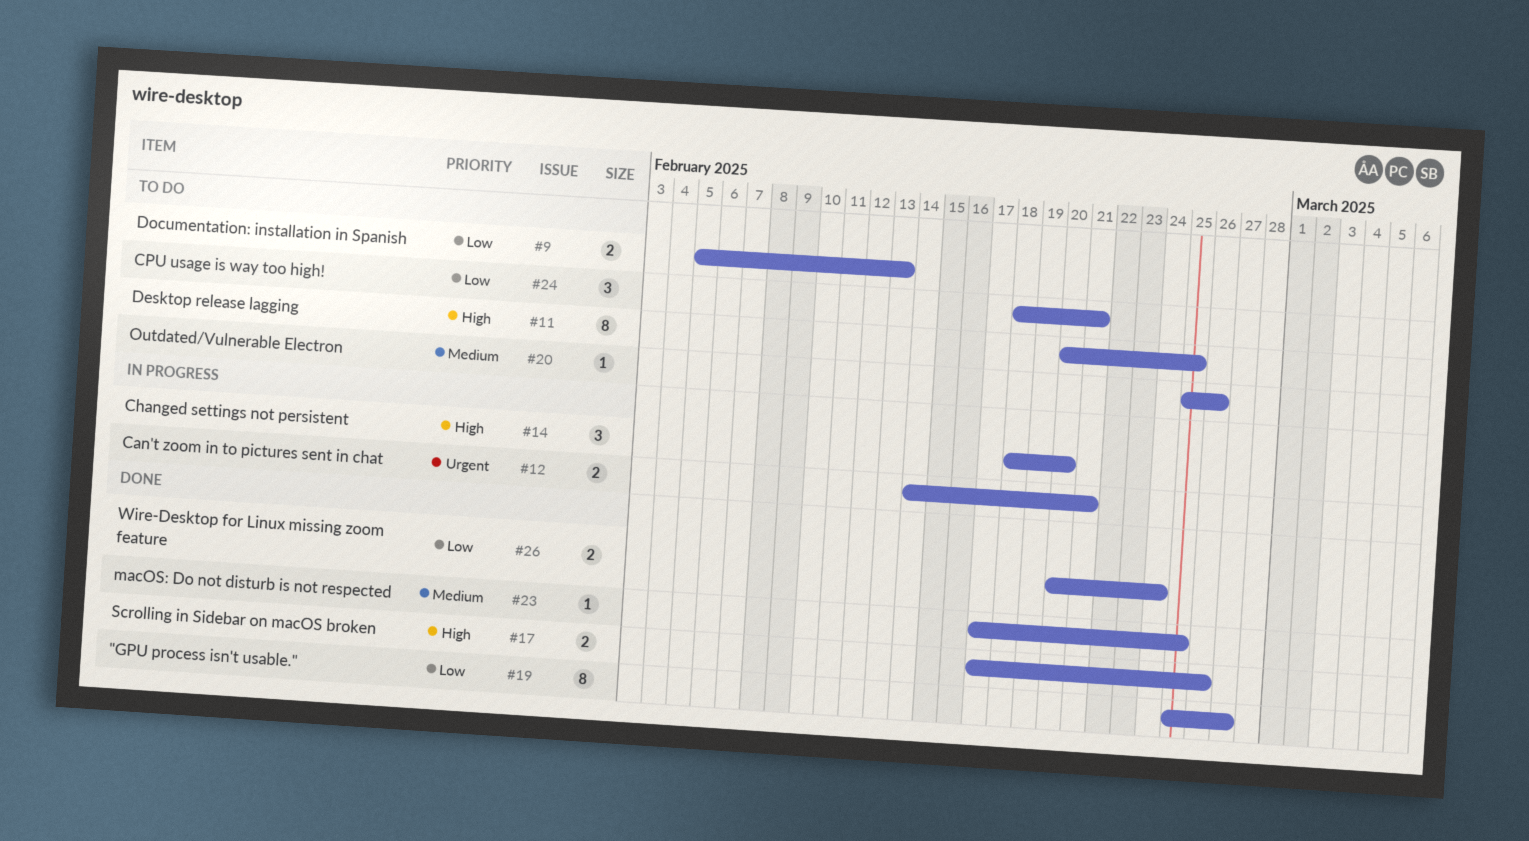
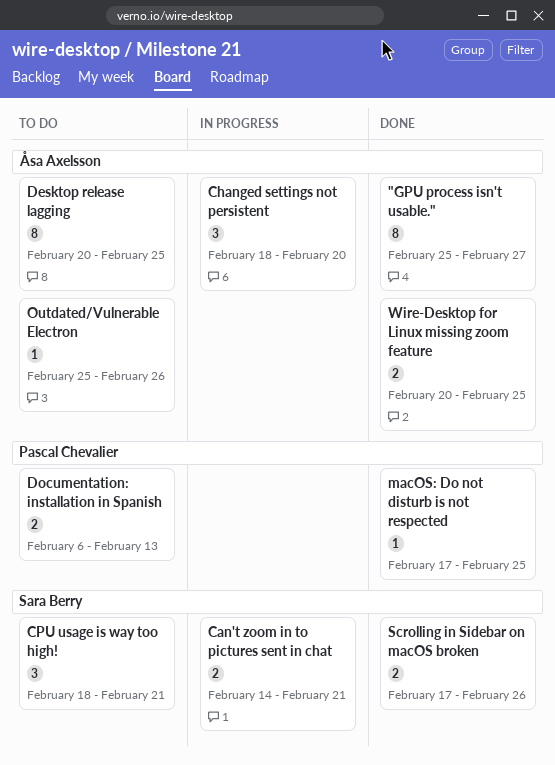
Documentation: installation in Spanish, start: Feb 5 -> Feb 6
Wire-Desktop for Linux missing zoom feature, due: Feb 24 -> Feb 25

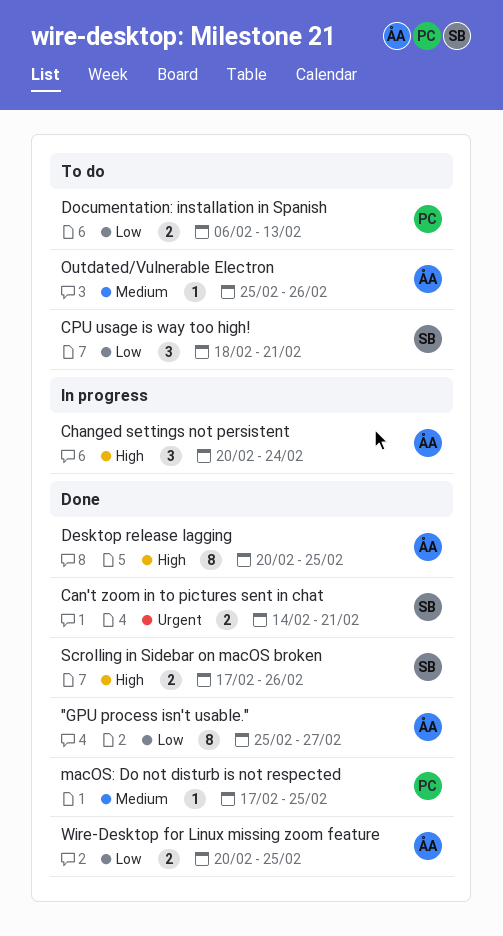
Can't zoom in to pictures sent in chat, status: In progress -> Done
Changed settings not persistent, start: Feb 18 -> Feb 20
Changed settings not persistent, due: Feb 20 -> Feb 24
Desktop release lagging, status: To do -> Done

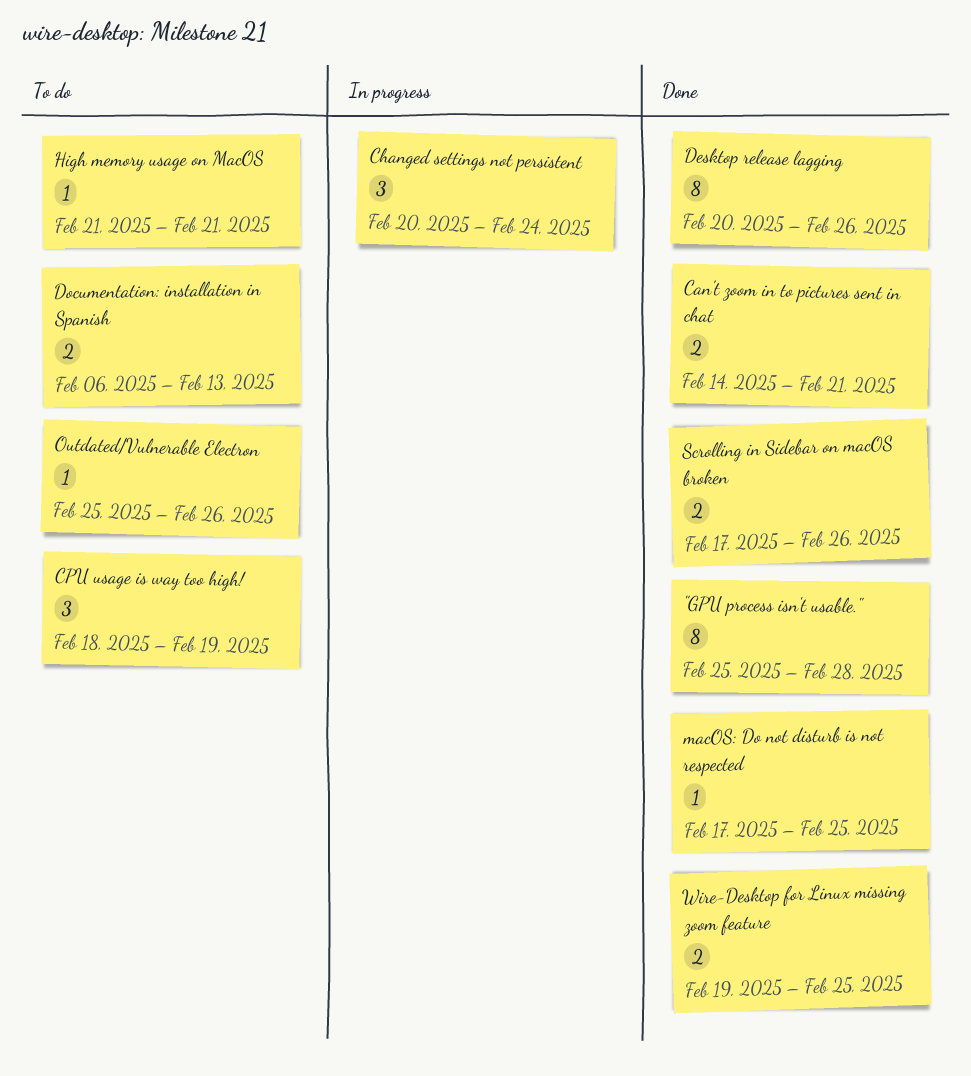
"GPU process isn't usable.", due: Feb 27 -> Feb 28
CPU usage is way too high!, due: Feb 21 -> Feb 19
Desktop release lagging, due: Feb 25 -> Feb 26
High memory usage on MacOS: none -> present
Wire-Desktop for Linux missing zoom feature, start: Feb 20 -> Feb 19

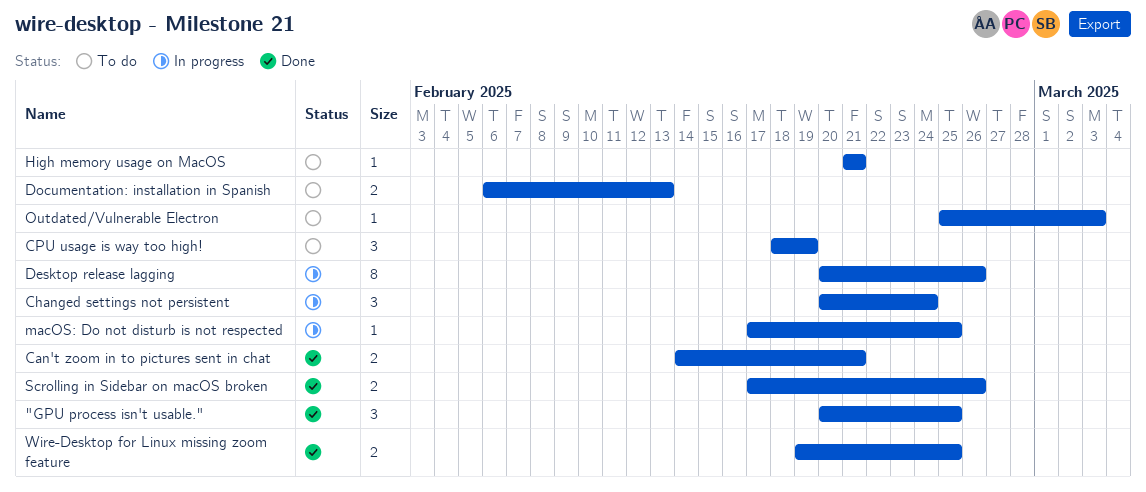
"GPU process isn't usable.", estimate: 8 -> 3
"GPU process isn't usable.", start: Feb 25 -> Feb 20
"GPU process isn't usable.", due: Feb 28 -> Feb 25
Desktop release lagging, status: Done -> In progress
macOS: Do not disturb is not respected, status: Done -> In progress
Outdated/Vulnerable Electron, due: Feb 26 -> Mar 3

